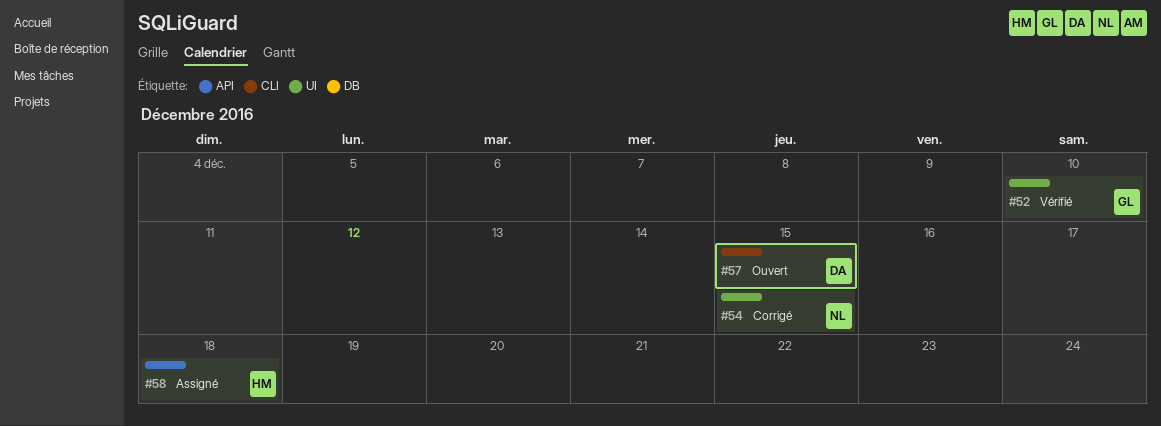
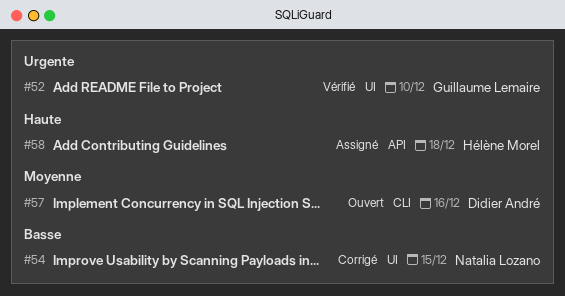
#57, due: Dec 15 -> Dec 16

